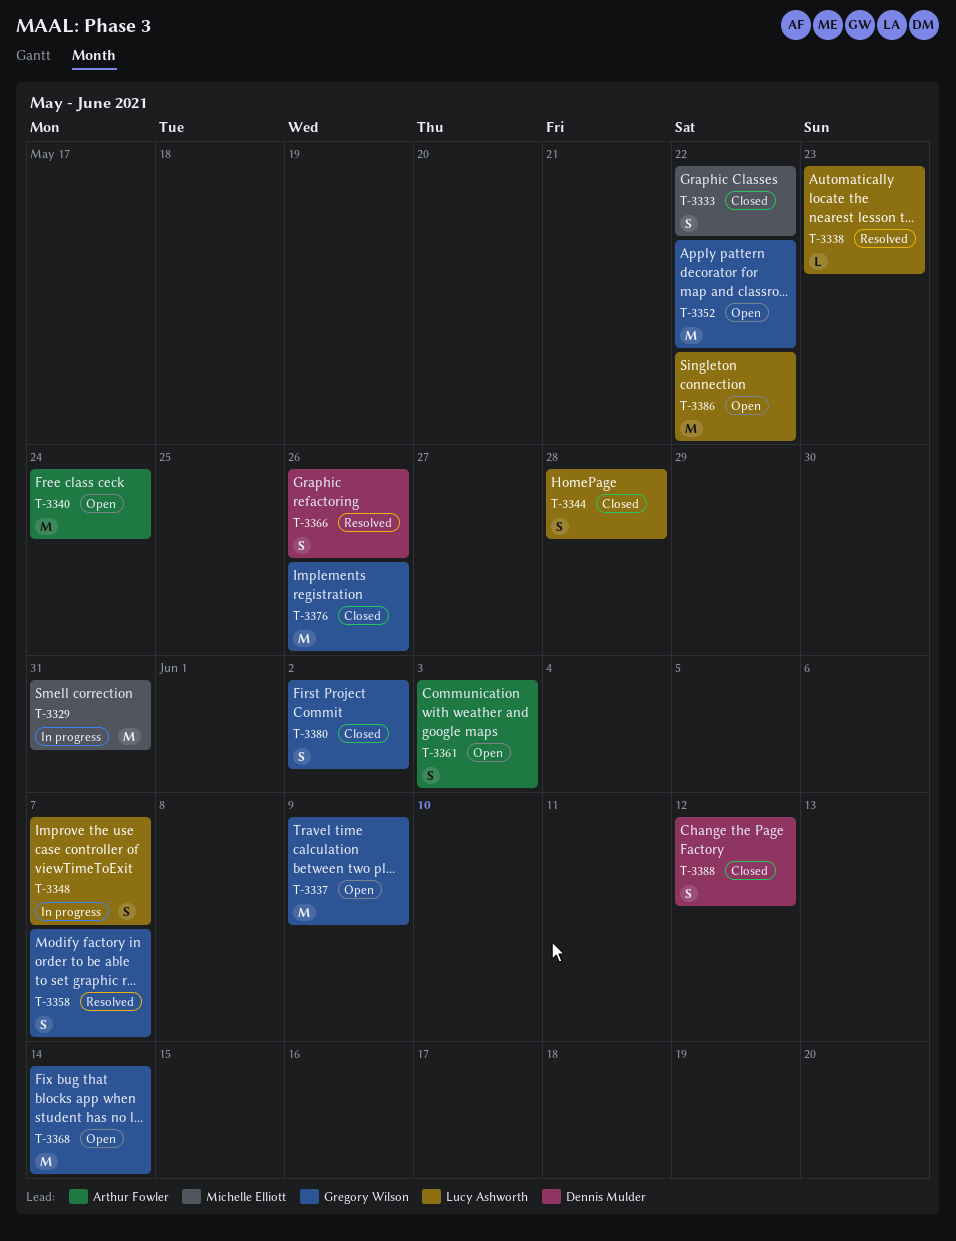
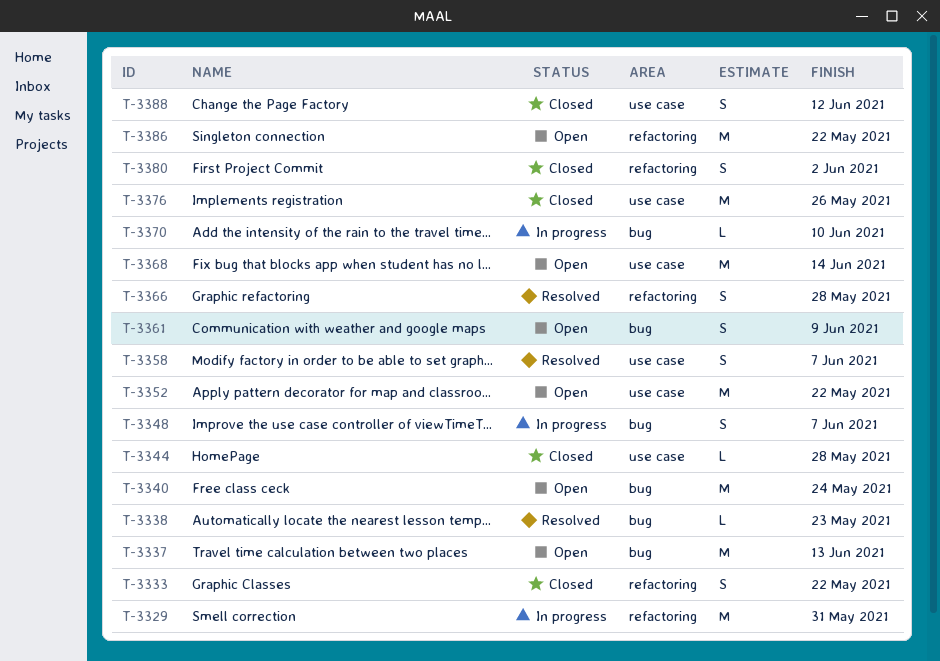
T-3337, due: Jun 9 -> Jun 13
T-3344, estimate: S -> L
T-3361, due: Jun 3 -> Jun 9
T-3366, due: May 26 -> May 28
T-3370: none -> present

